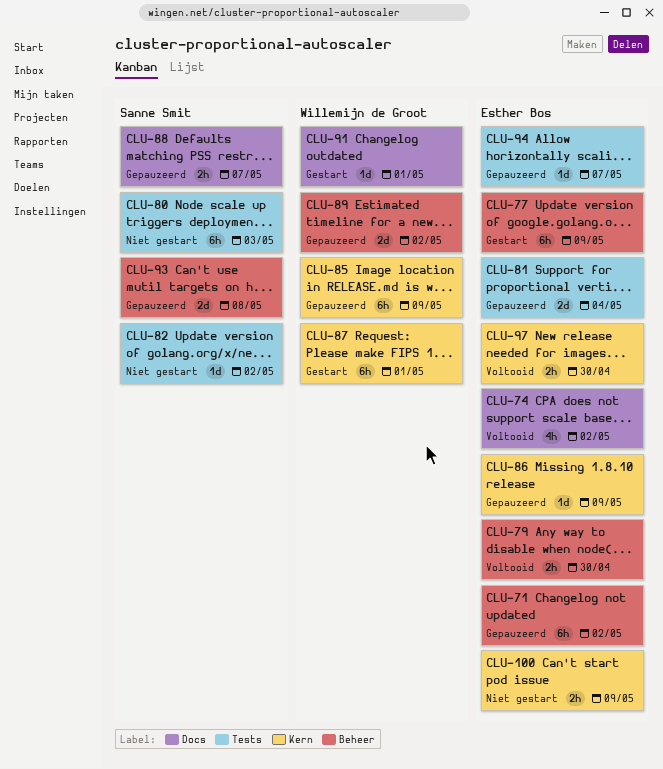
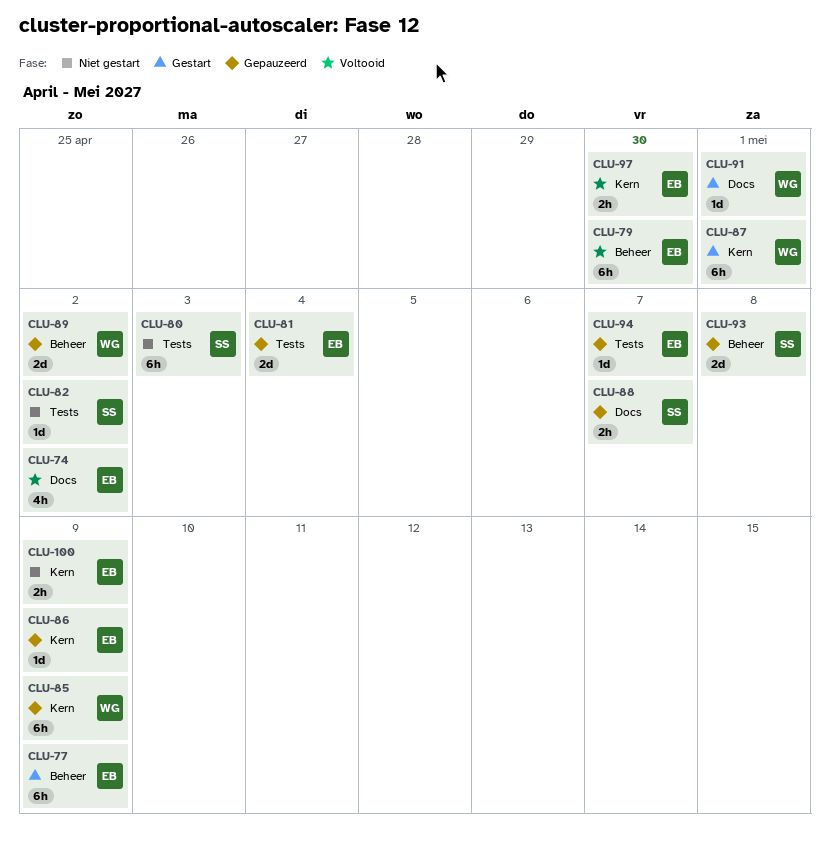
CLU-71: present -> none
CLU-79, estimate: 2h -> 6h

